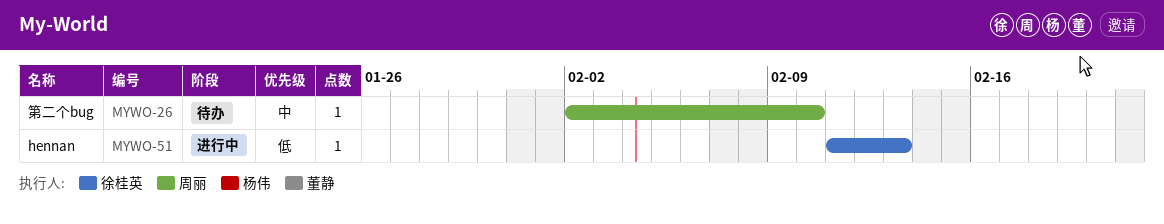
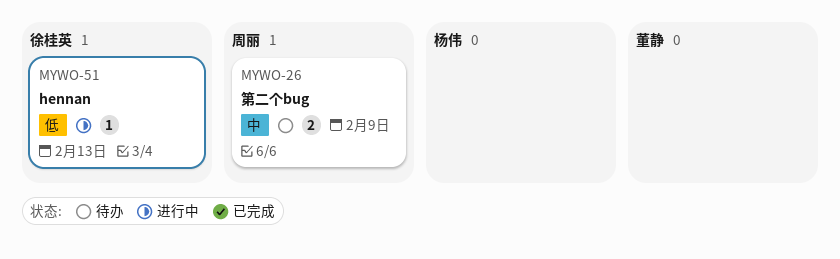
MYWO-26, estimate: 1 -> 2
MYWO-26, due: Feb 10 -> Feb 9

